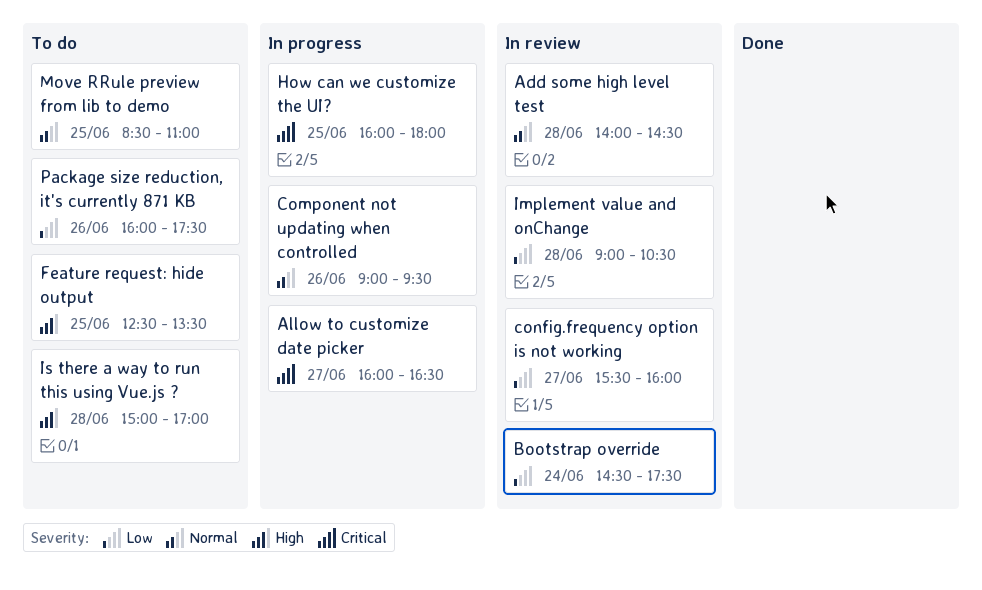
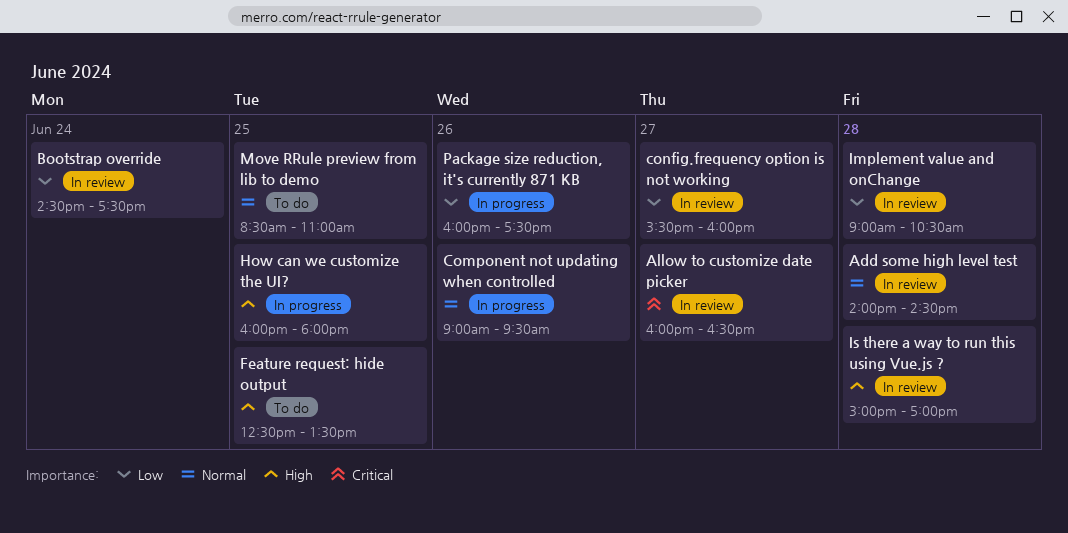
Allow to customize date picker, status: In progress -> In review
How can we customize the UI?, priority: Critical -> High
Is there a way to run this using Vue.js ?, status: To do -> In review
Package size reduction, it's currently 871 KB, status: To do -> In progress

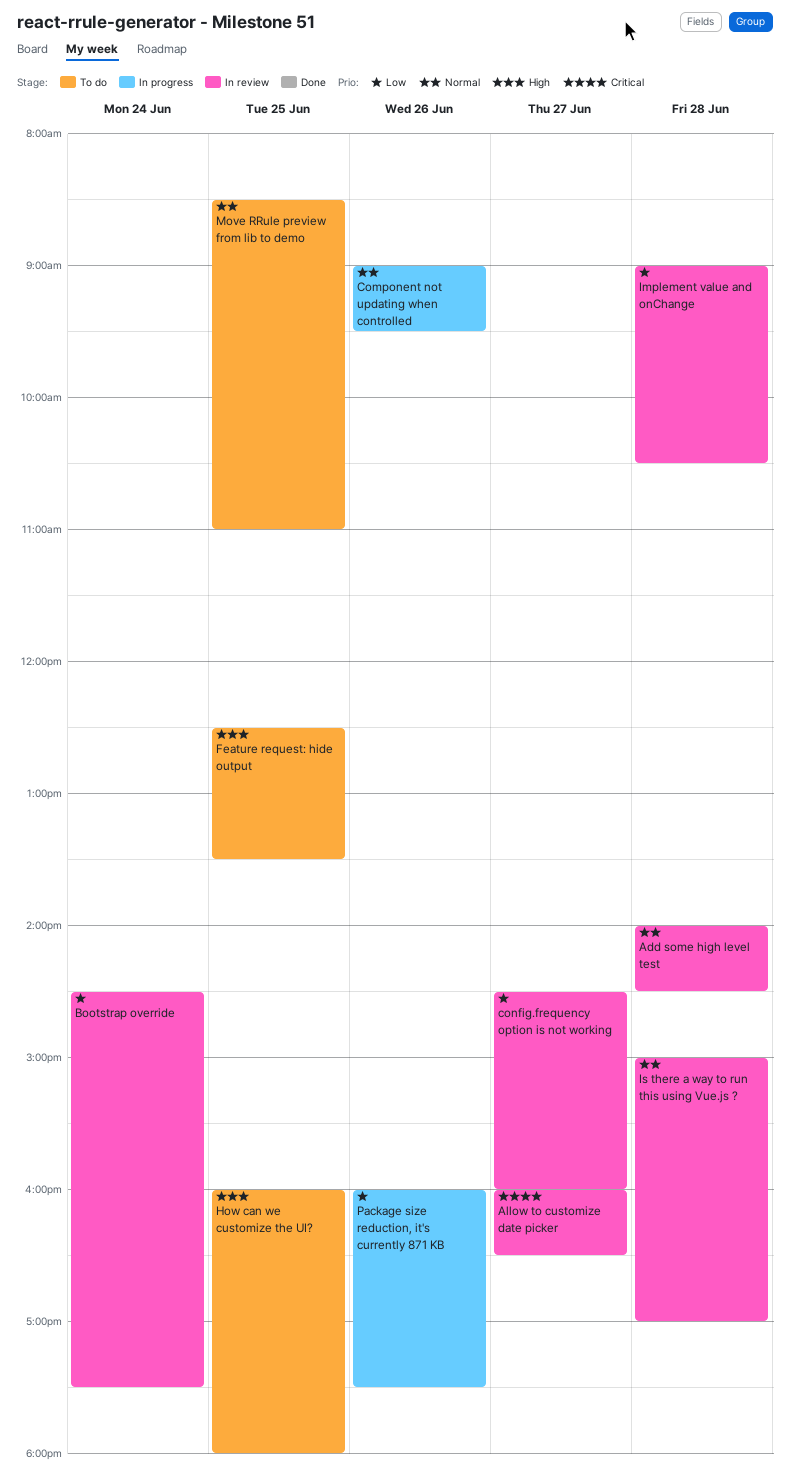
config.frequency option is not working, begins: 15:30 -> 14:30
How can we customize the UI?, status: In progress -> To do
Is there a way to run this using Vue.js ?, priority: High -> Normal

